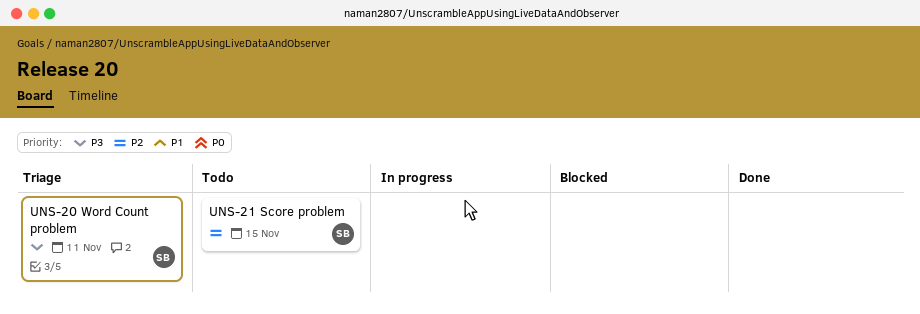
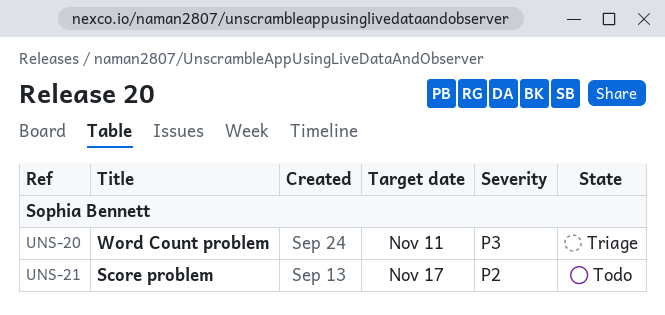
UNS-21, due: Nov 15 -> Nov 17

